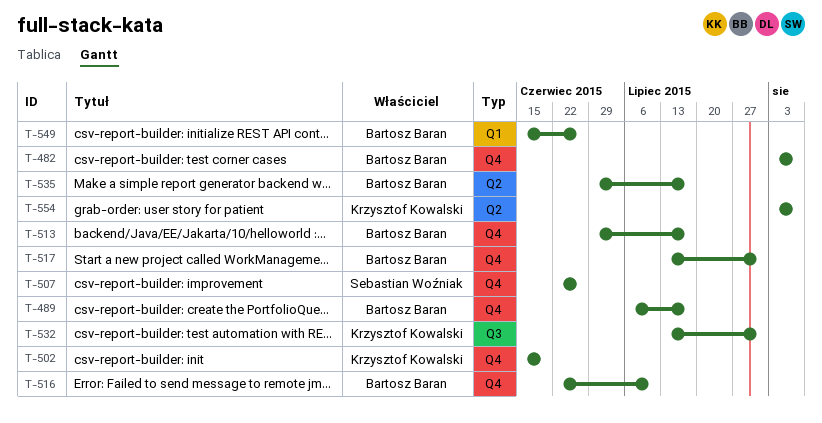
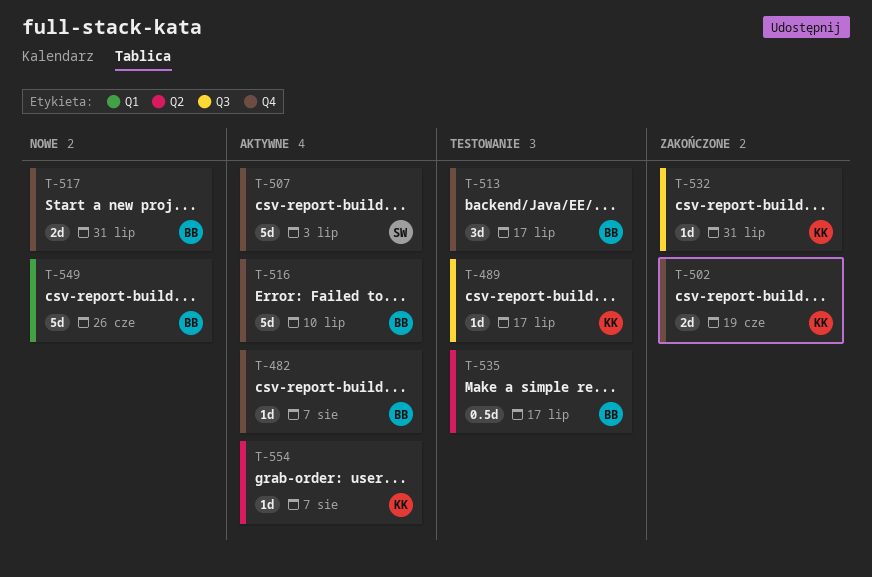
T-489, owner: Bartosz Baran -> Krzysztof Kowalski
T-489, label: Q4 -> Q3
T-507, due: Jun 26 -> Jul 3

